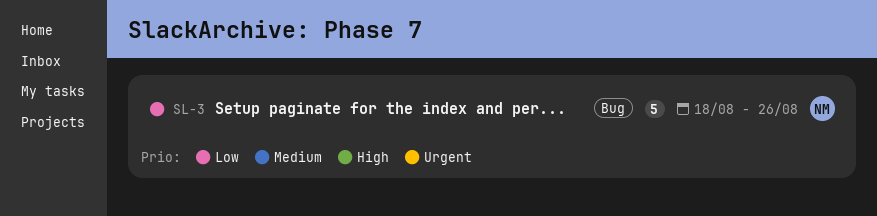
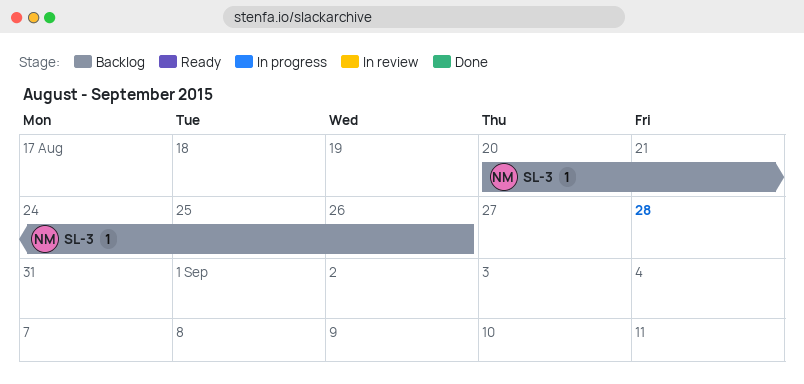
SL-3, estimate: 5 -> 1
SL-3, start: Aug 18 -> Aug 20

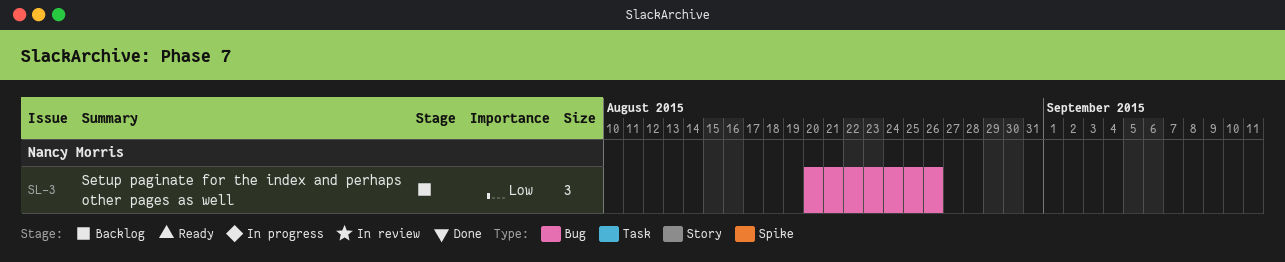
SL-3, estimate: 1 -> 3

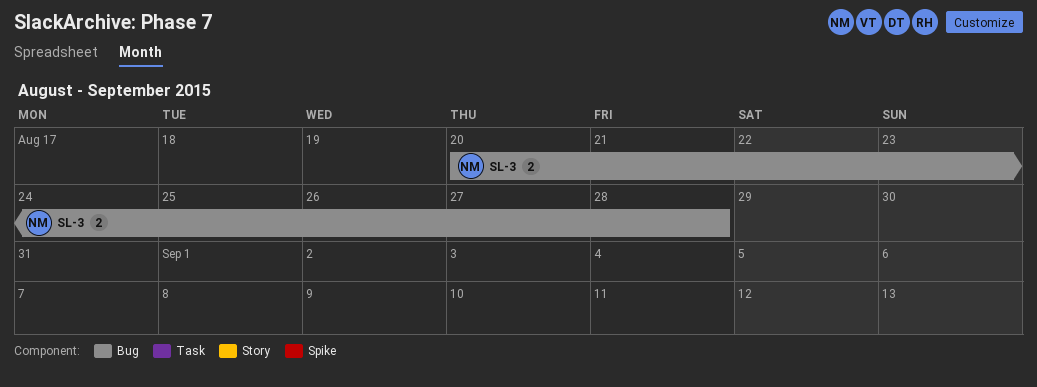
SL-3, estimate: 3 -> 2
SL-3, due: Aug 26 -> Aug 28

